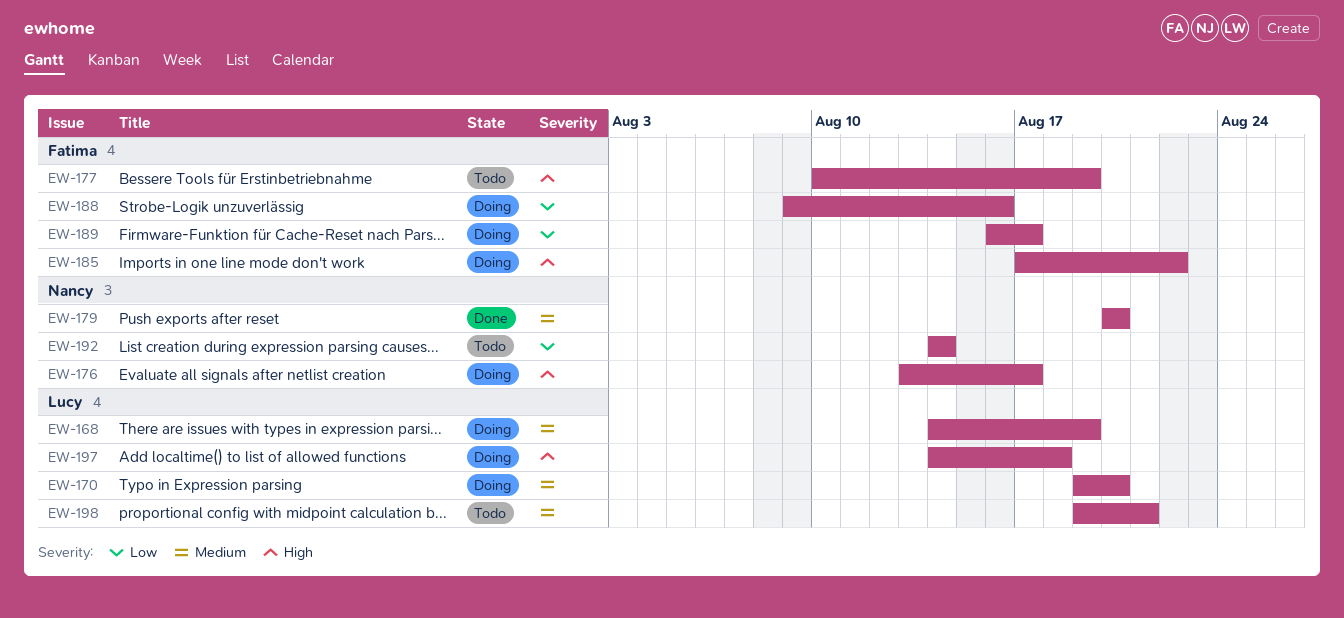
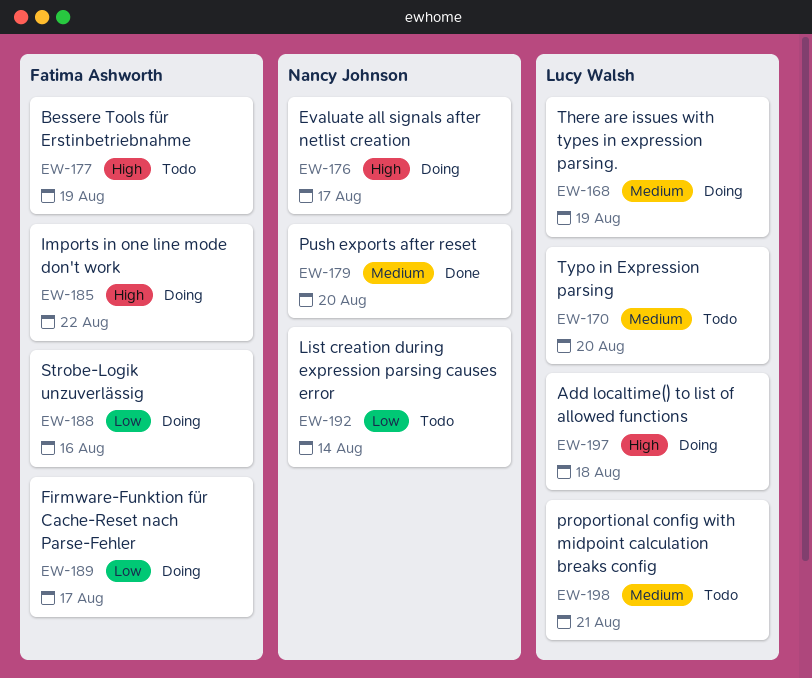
EW-170, status: Doing -> Todo

